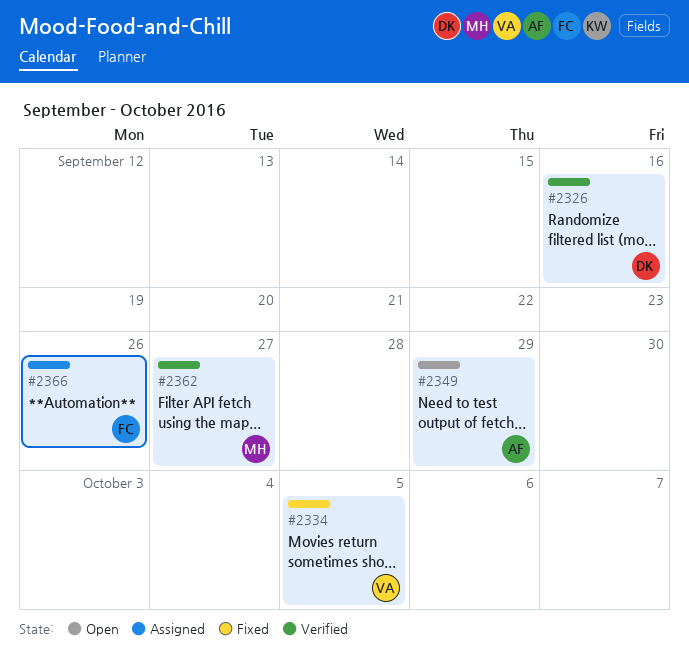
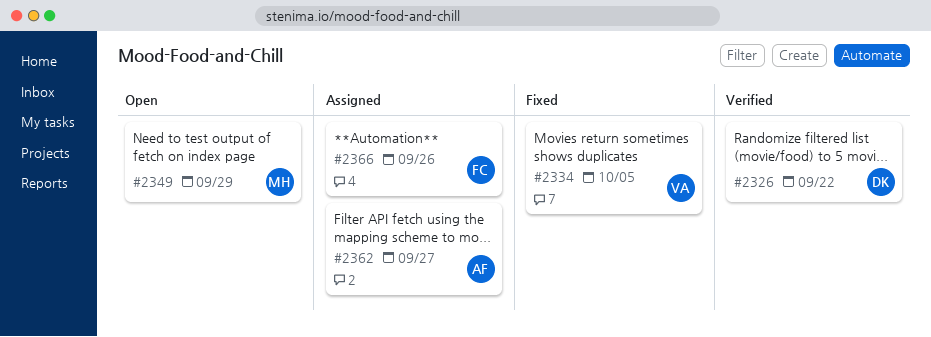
#2326, due: Sep 16 -> Sep 22
#2349, owner: AF -> MH
#2362, status: Verified -> Assigned
#2362, owner: MH -> AF

